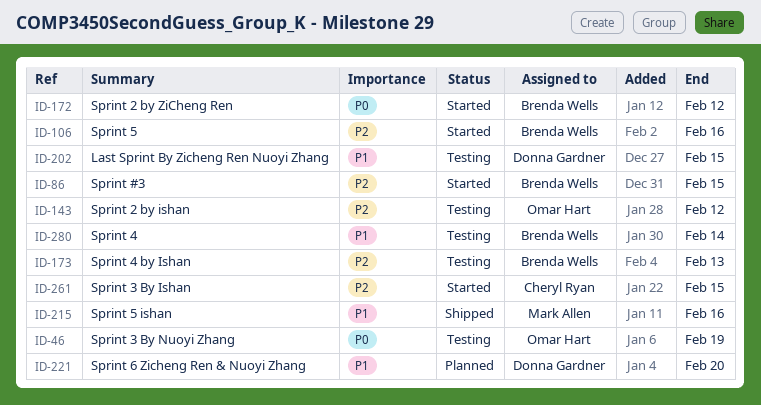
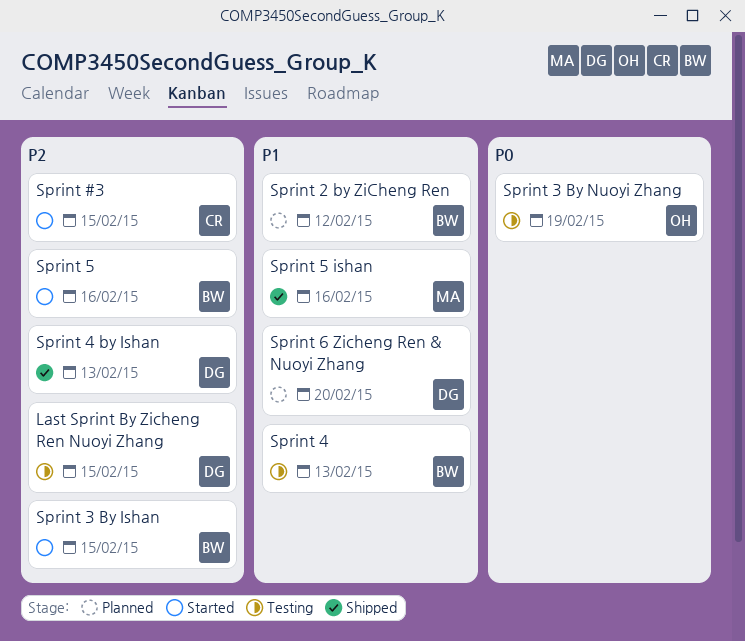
Last Sprint By Zicheng Ren Nuoyi Zhang, priority: P1 -> P2
Sprint #3, owner: Brenda Wells -> Cheryl Ryan
Sprint 2 by ishan: present -> none
Sprint 2 by ZiCheng Ren, status: Started -> Planned
Sprint 2 by ZiCheng Ren, priority: P0 -> P1
Sprint 3 By Ishan, owner: Cheryl Ryan -> Brenda Wells
Sprint 4, due: Feb 14 -> Feb 13
Sprint 4 by Ishan, status: Testing -> Shipped
Sprint 4 by Ishan, owner: Brenda Wells -> Donna Gardner

